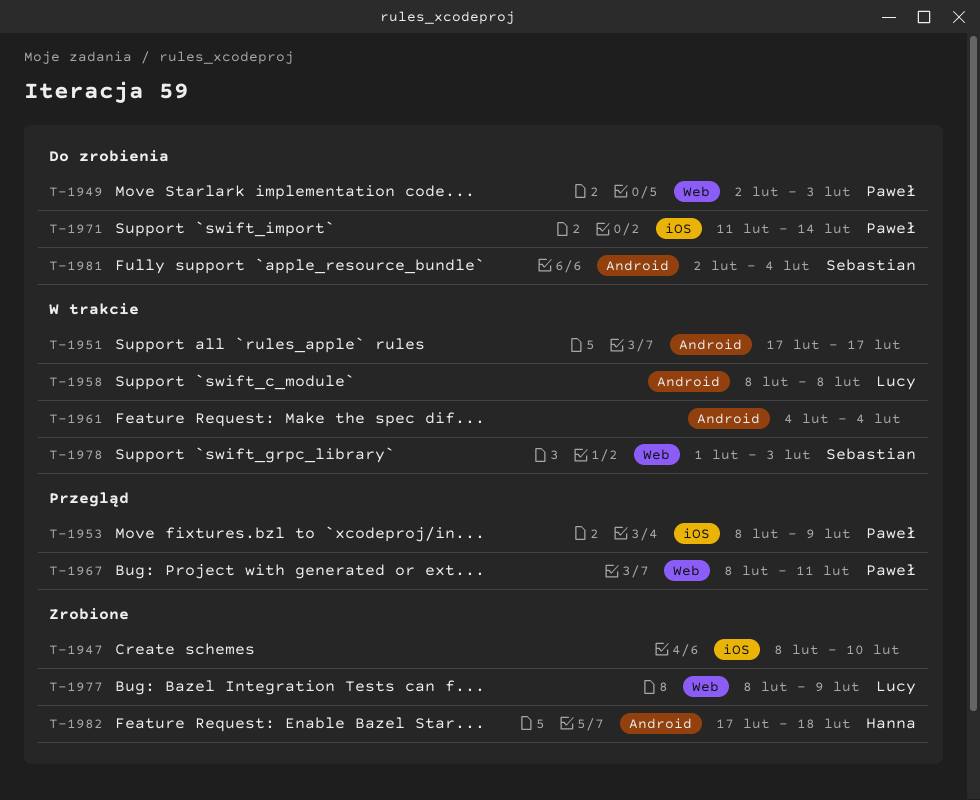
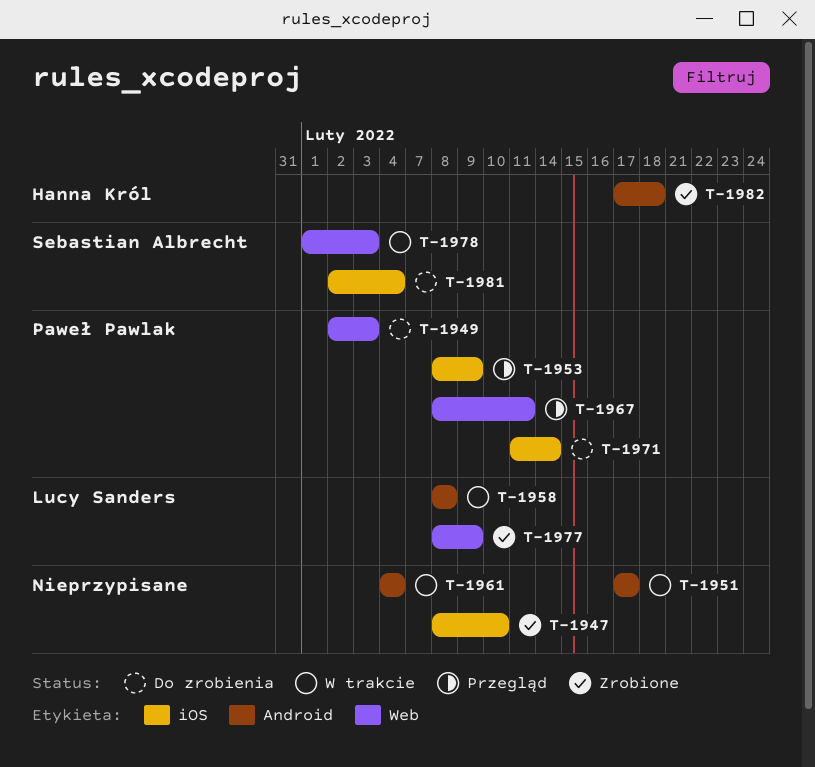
T-1981, label: Android -> iOS

